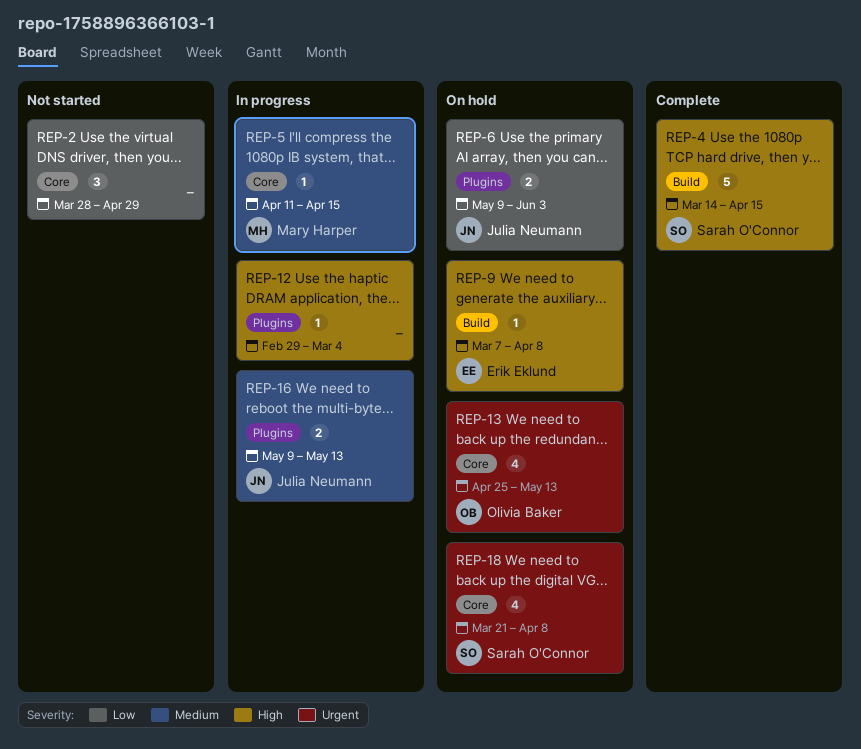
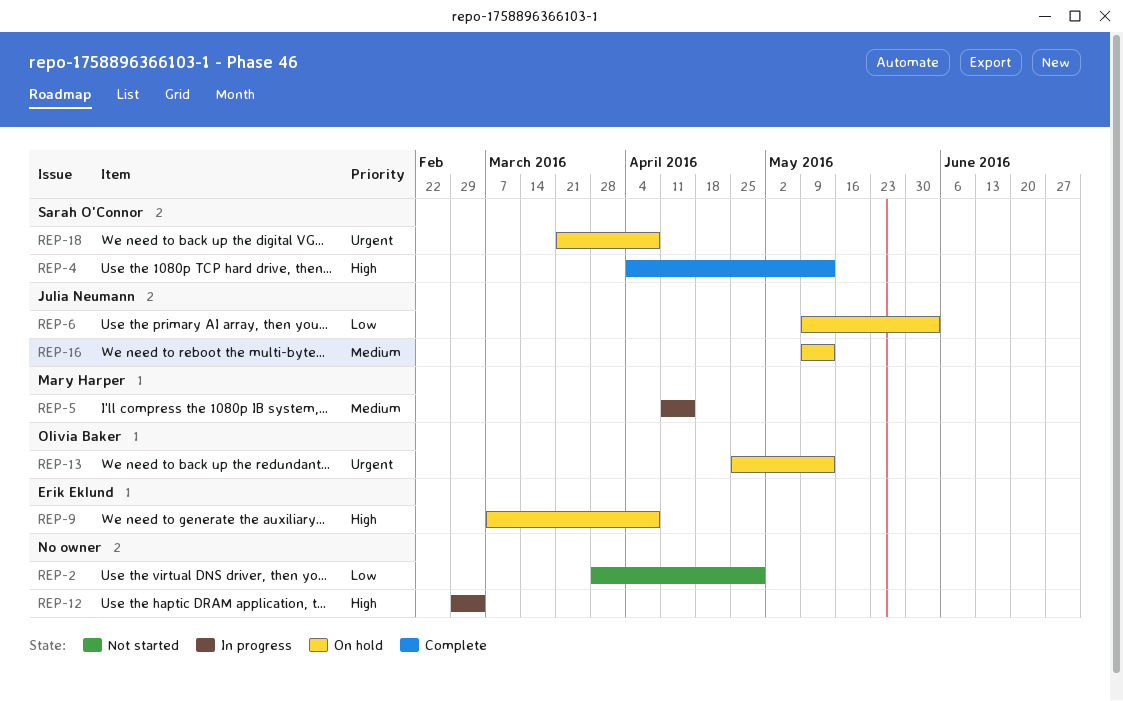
REP-4, start: Mar 14 -> Apr 4
REP-4, due: Apr 15 -> May 13
REP-16, status: In progress -> On hold

